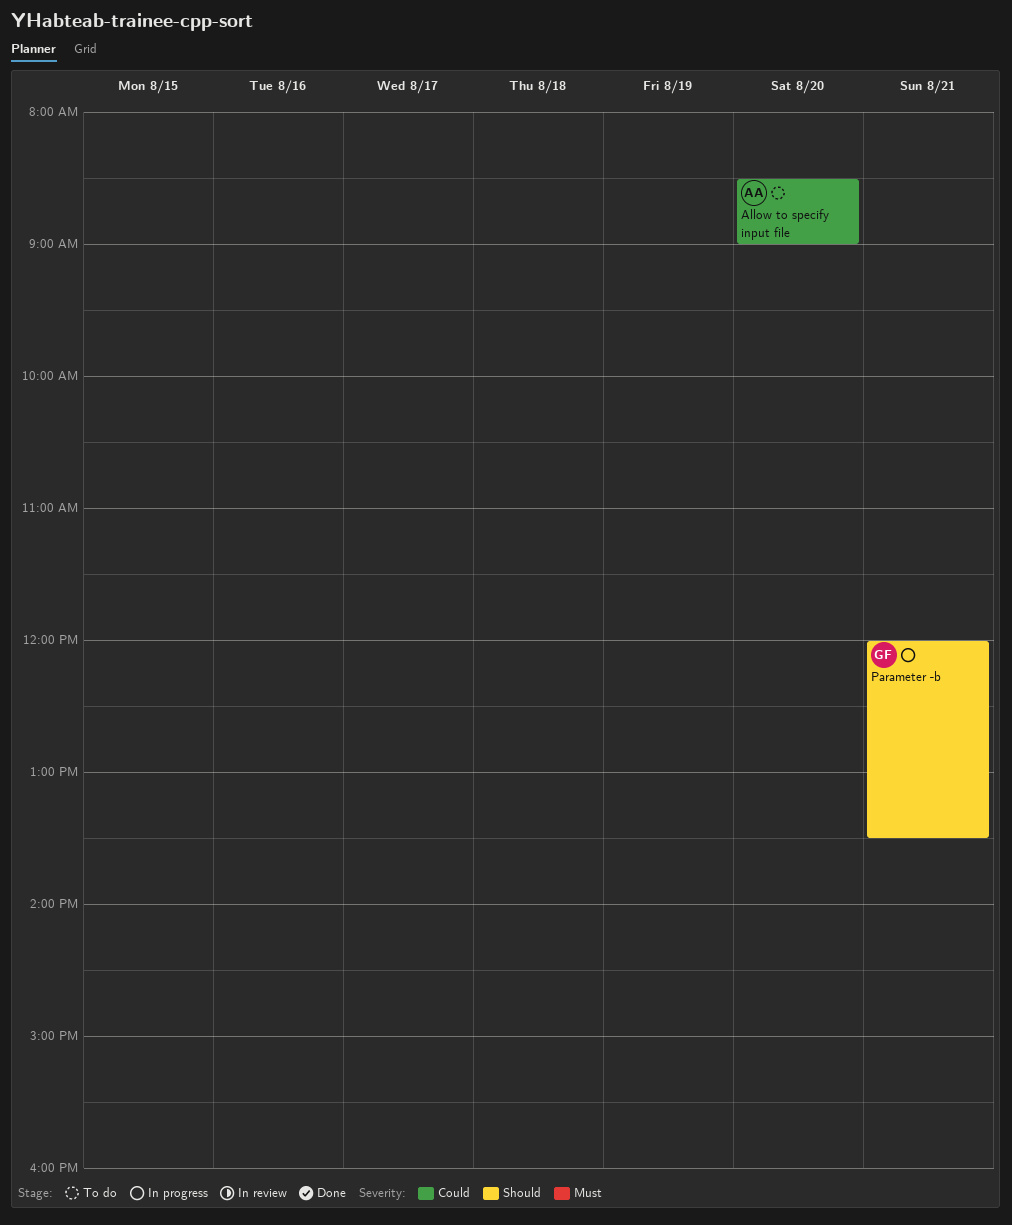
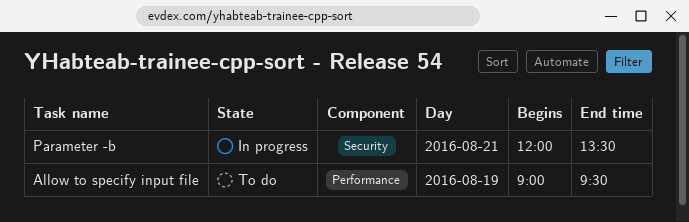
Allow to specify input file, day: Aug 20 -> Aug 19
Allow to specify input file, begins: 08:30 -> 09:00
Allow to specify input file, ends: 09:00 -> 09:30

